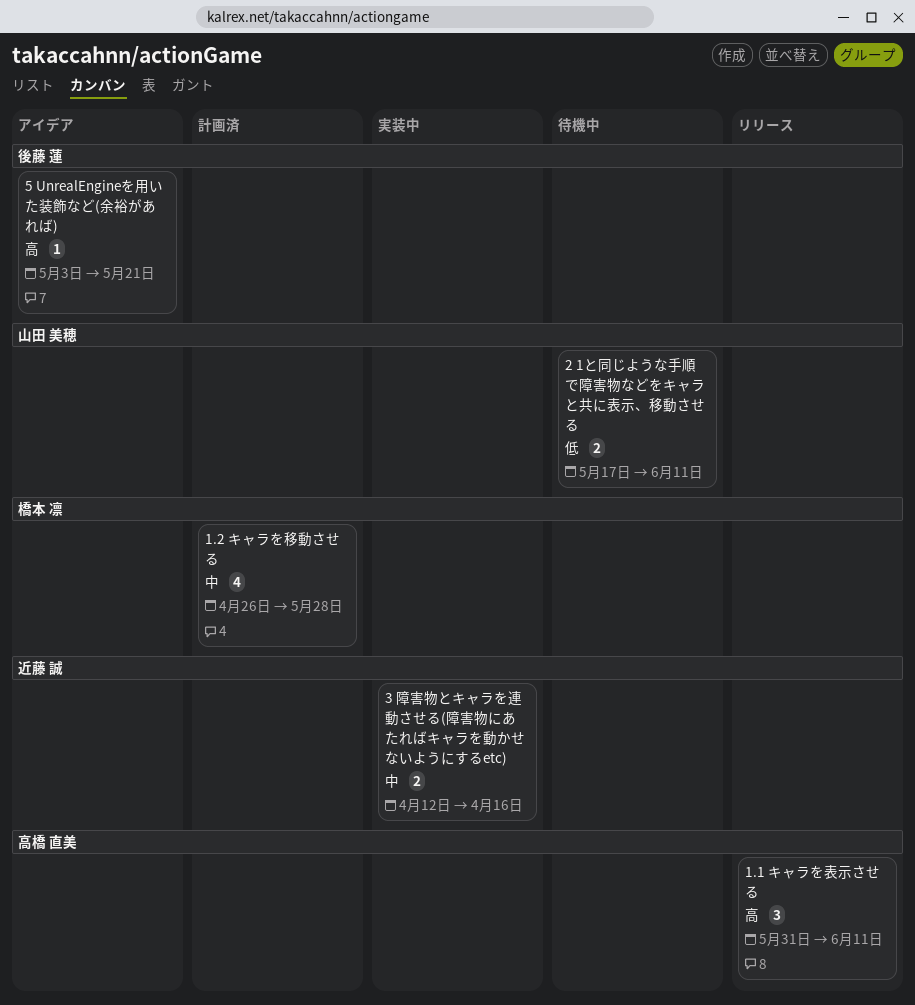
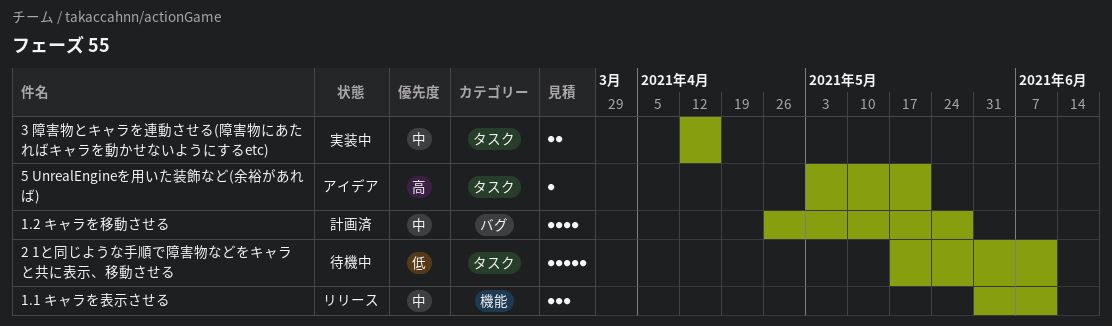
1.1 キャラを表示させる, priority: 高 -> 中
2 1と同じような手順で障害物などをキャラと共に表示、移動させる, estimate: 2 -> 5

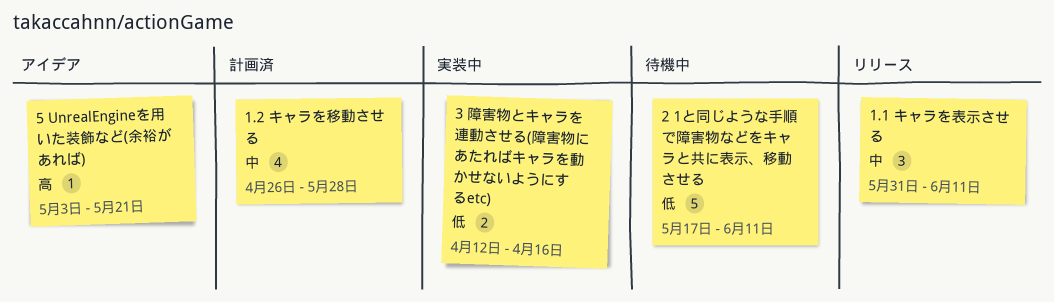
3 障害物とキャラを連動させる(障害物にあたればキャラを動かせないようにするetc), priority: 中 -> 低

